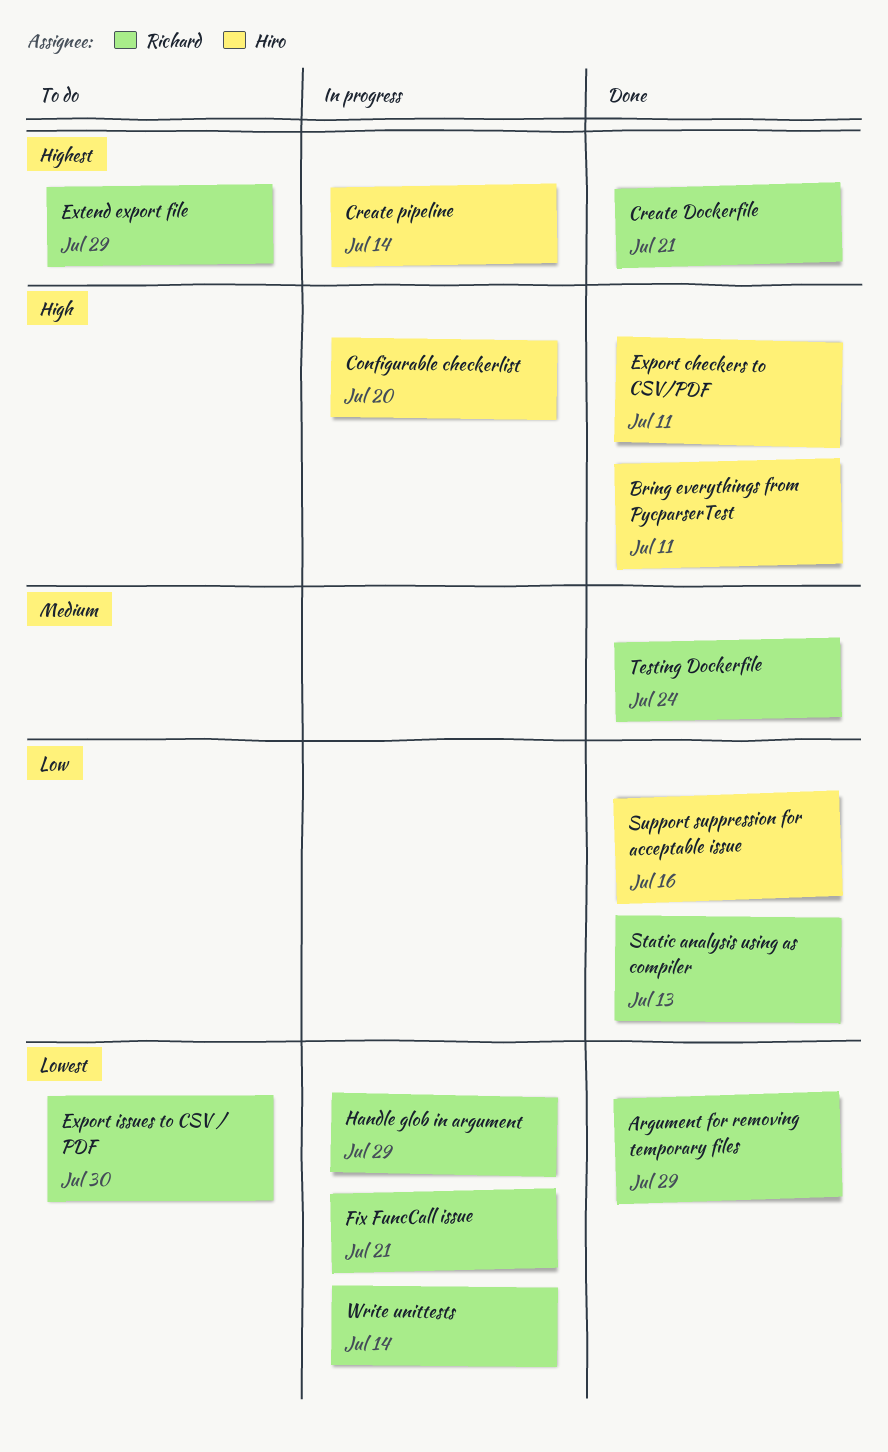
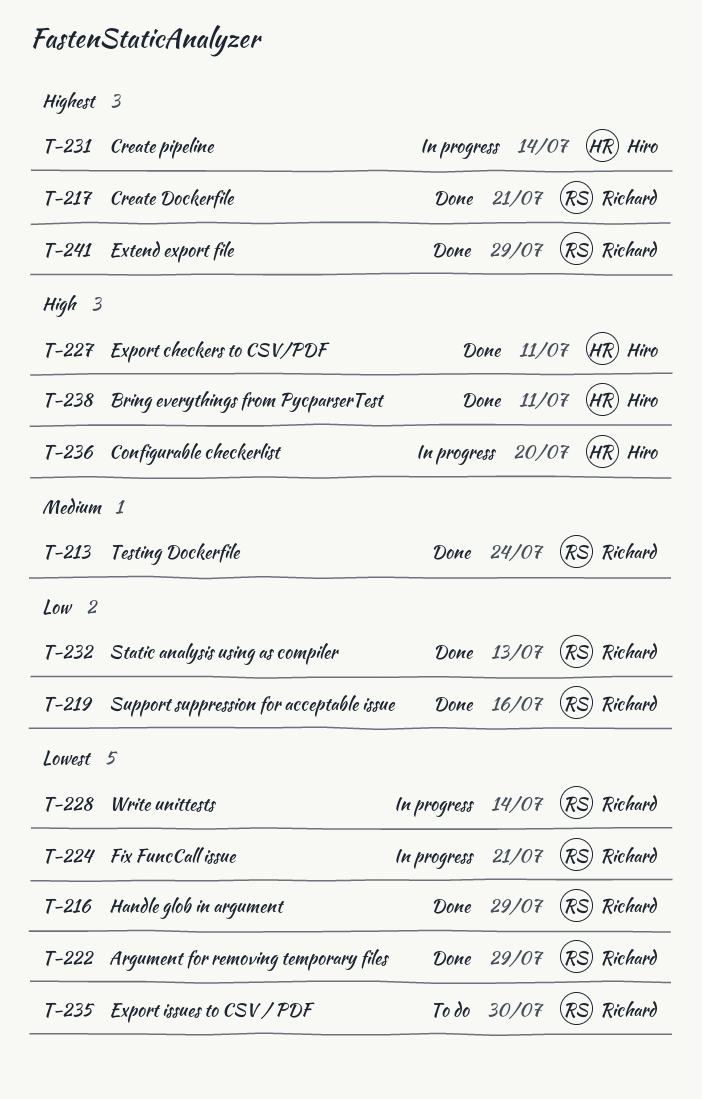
Extend export file, status: To do -> Done
Handle glob in argument, status: In progress -> Done
Support suppression for acceptable issue, owner: Hiro -> Richard

